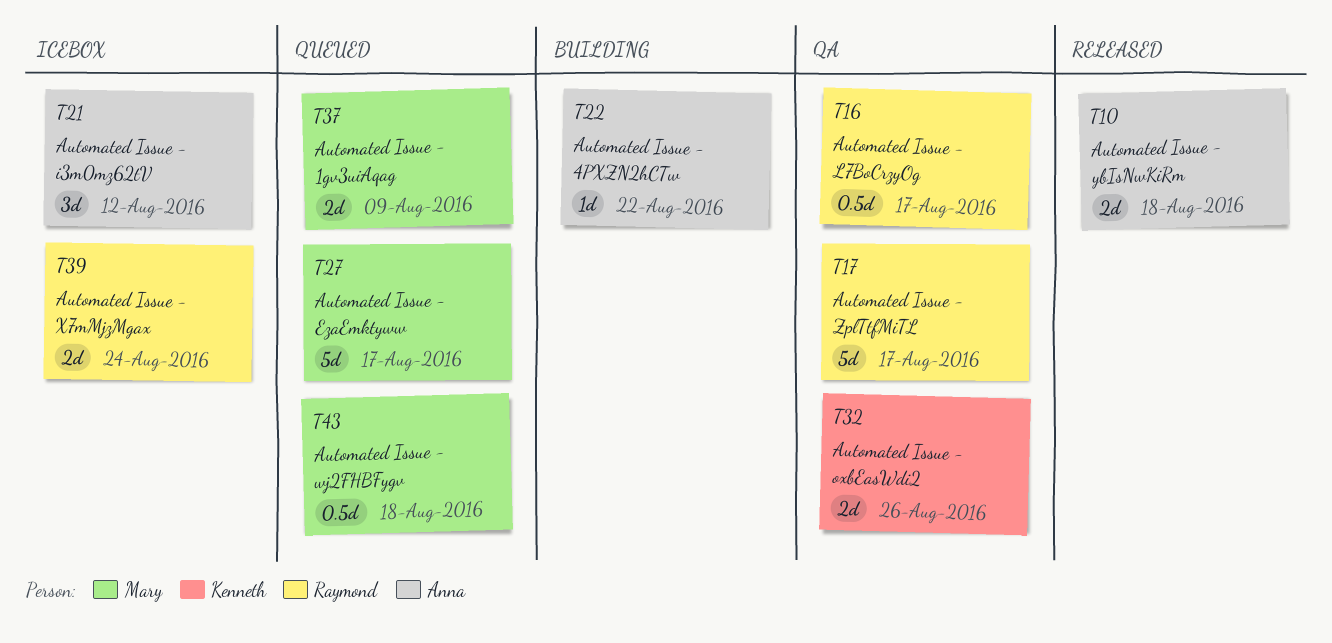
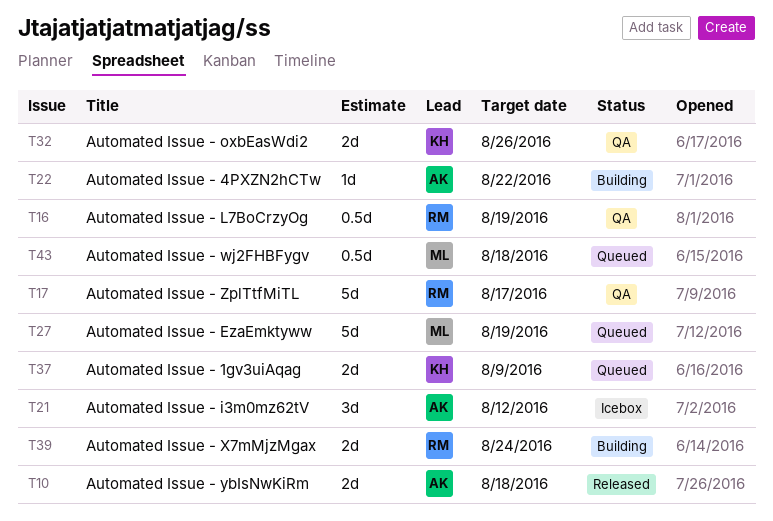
T16, due: Aug 17 -> Aug 19
T27, due: Aug 17 -> Aug 19
T37, owner: Mary -> Kenneth
T39, status: Icebox -> Building

